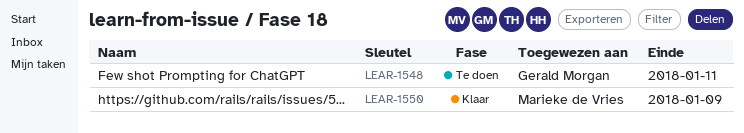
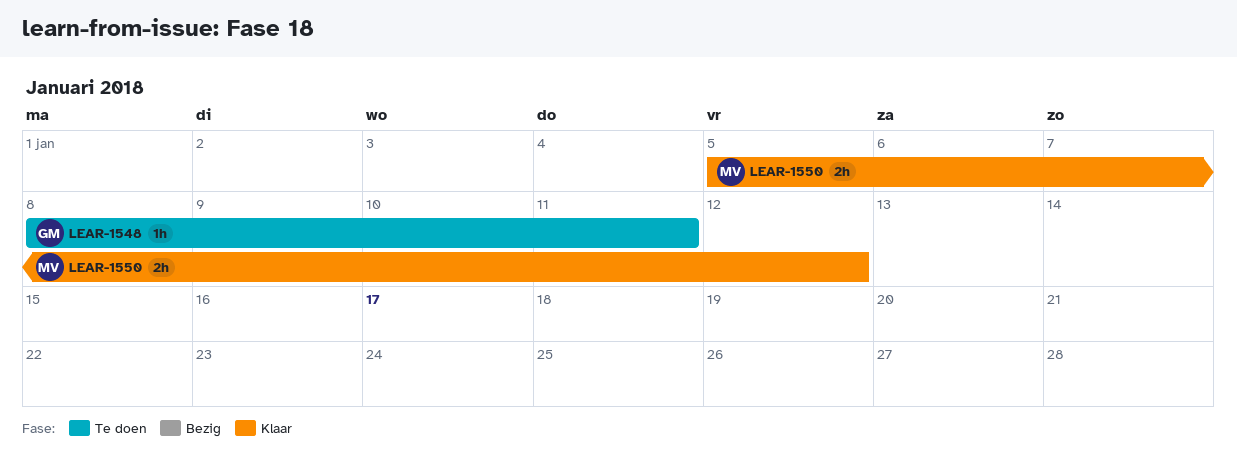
LEAR-1550, due: Jan 9 -> Jan 12

